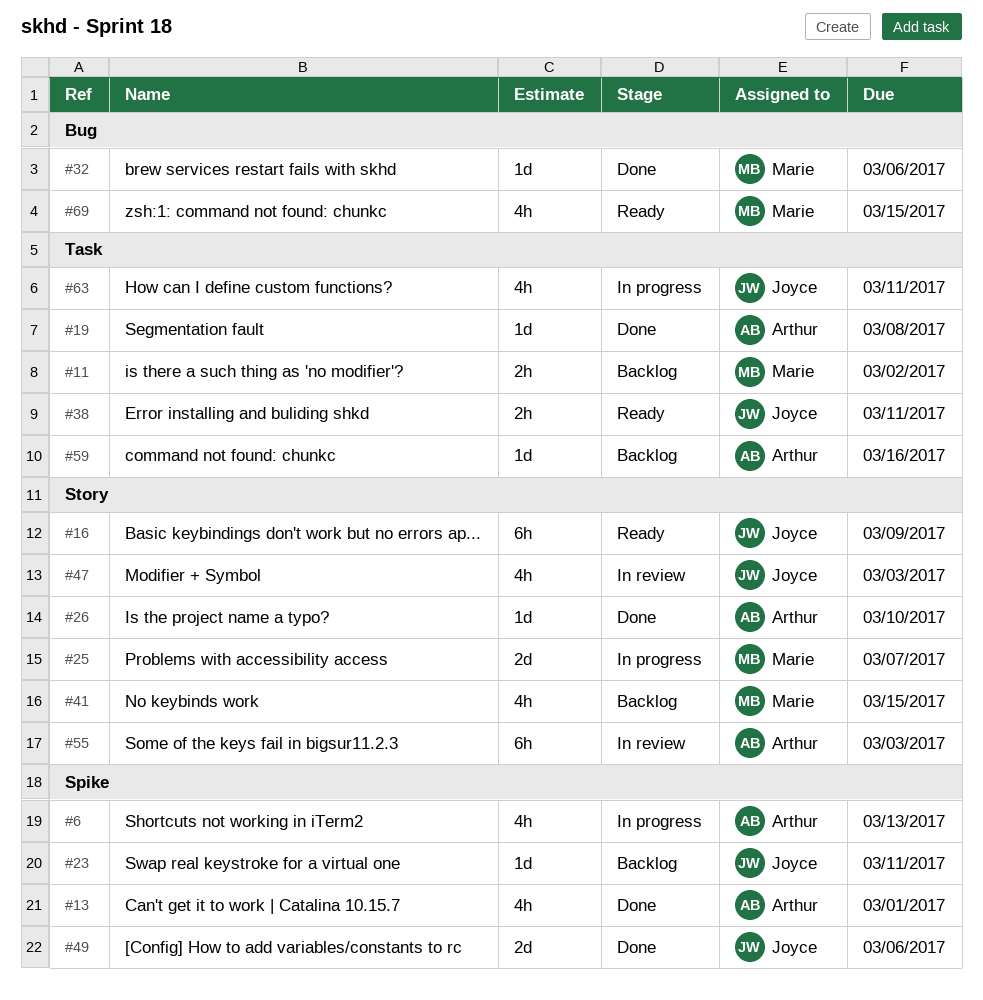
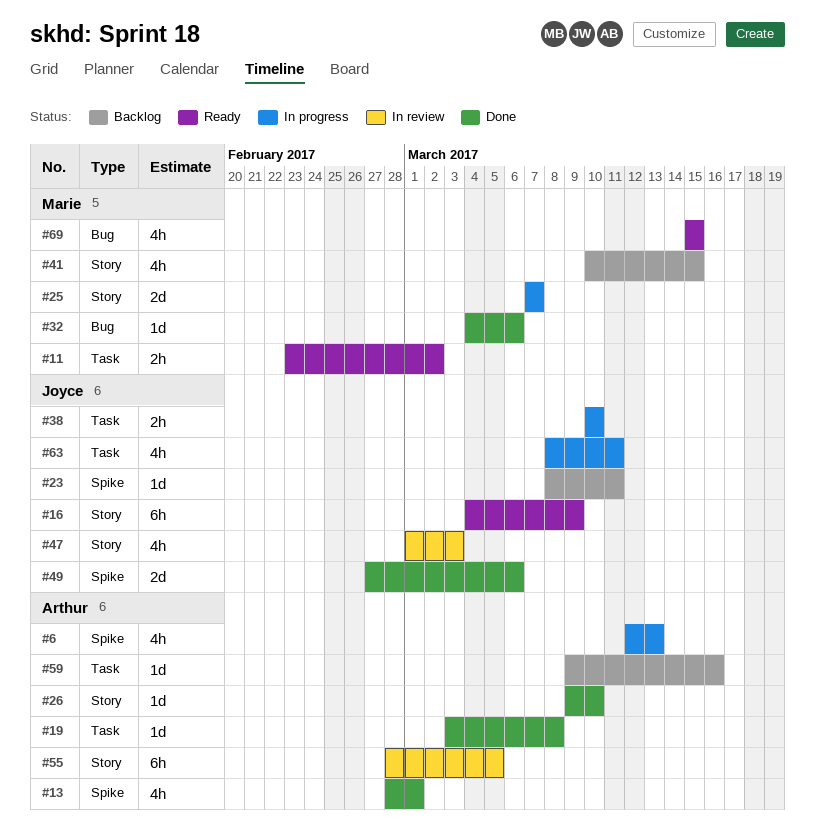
#11, status: Backlog -> Ready
#38, status: Ready -> In progress
#38, due: Mar 11 -> Mar 10
#55, due: Mar 3 -> Mar 5

